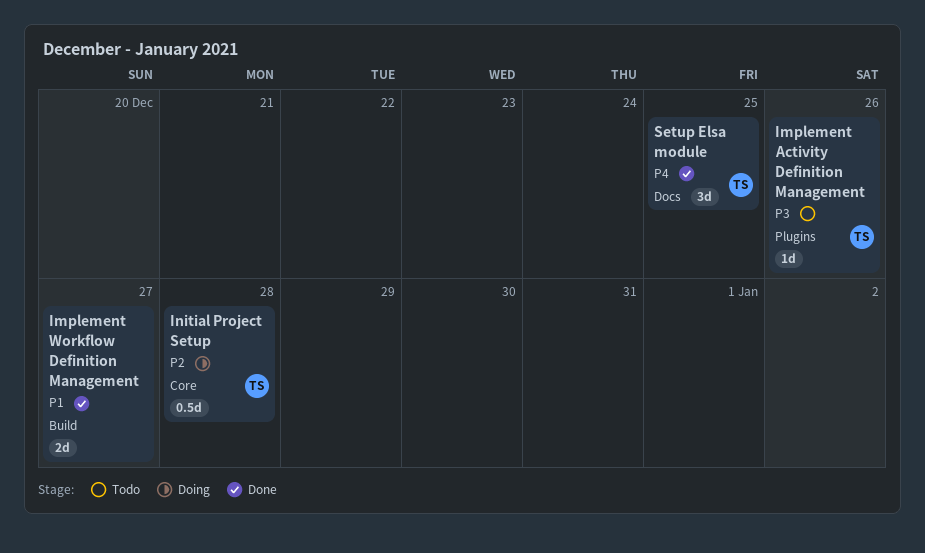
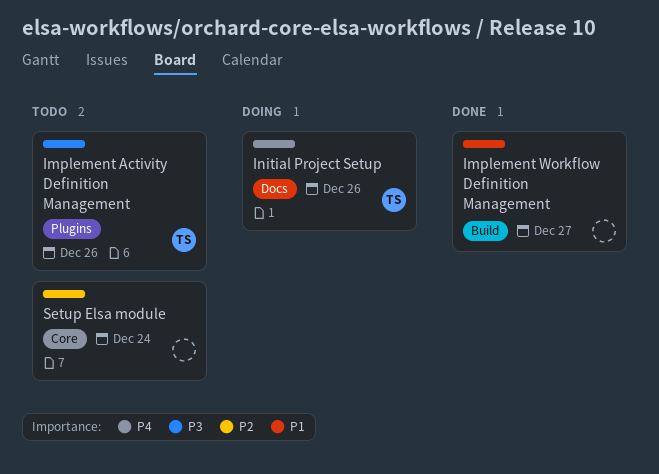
Initial Project Setup, priority: P2 -> P4
Initial Project Setup, label: Core -> Docs
Initial Project Setup, due: Dec 28 -> Dec 26
Setup Elsa module, status: Done -> Todo
Setup Elsa module, owner: TS -> none
Setup Elsa module, priority: P4 -> P2
Setup Elsa module, label: Docs -> Core
Setup Elsa module, due: Dec 25 -> Dec 24

